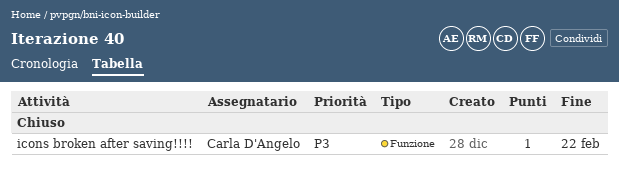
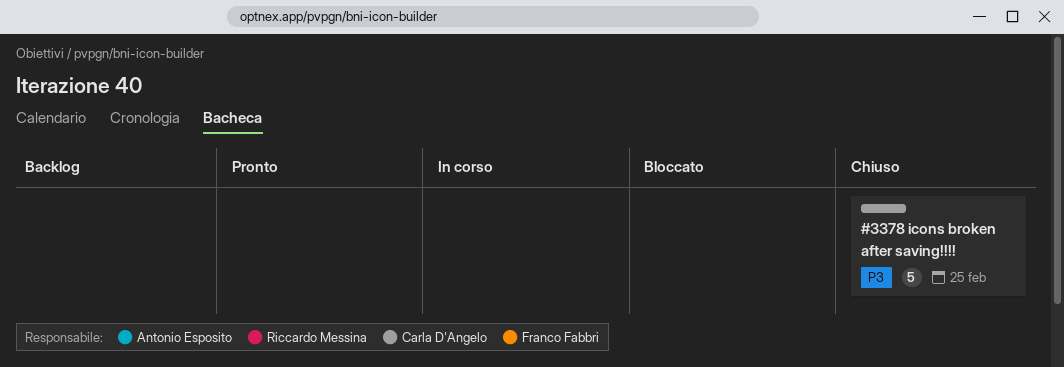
icons broken after saving!!!!, estimate: 1 -> 5
icons broken after saving!!!!, due: Feb 22 -> Feb 25

